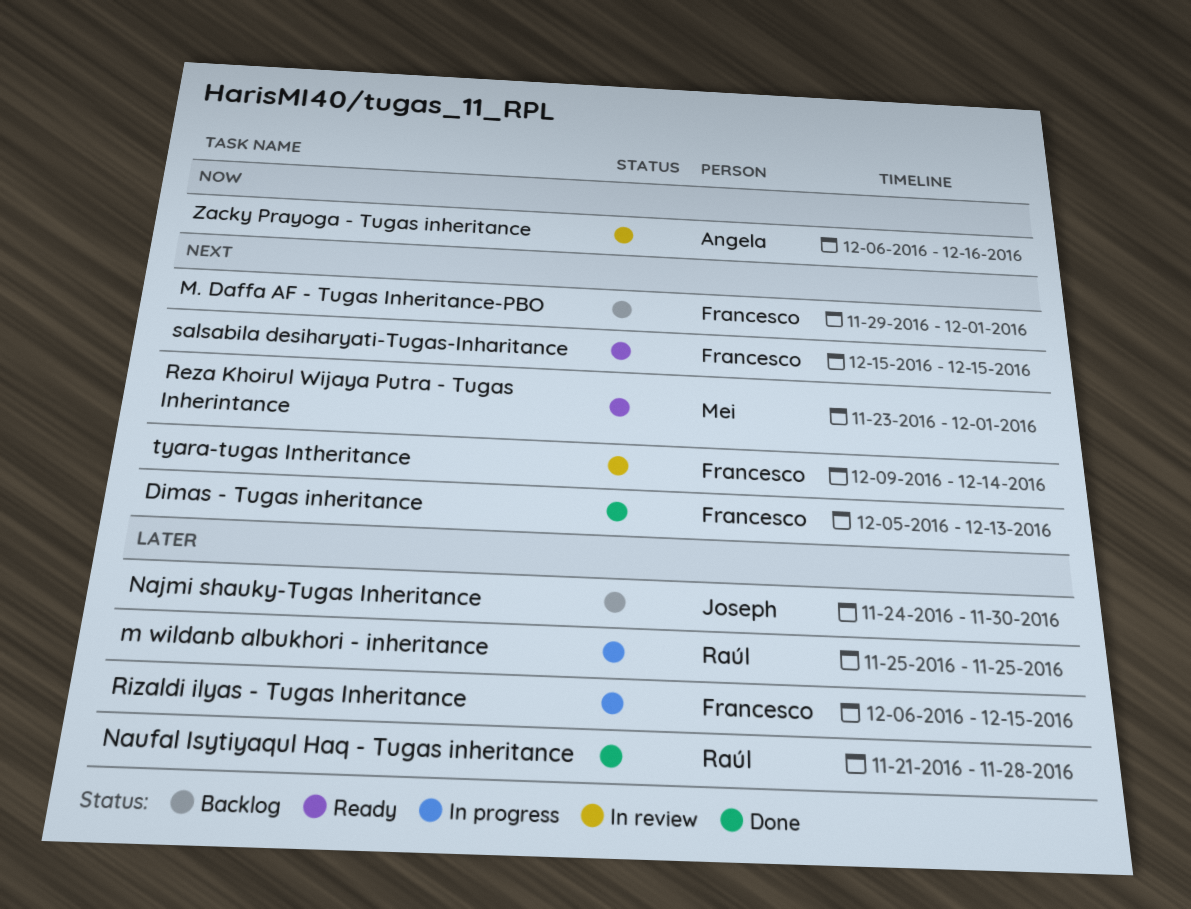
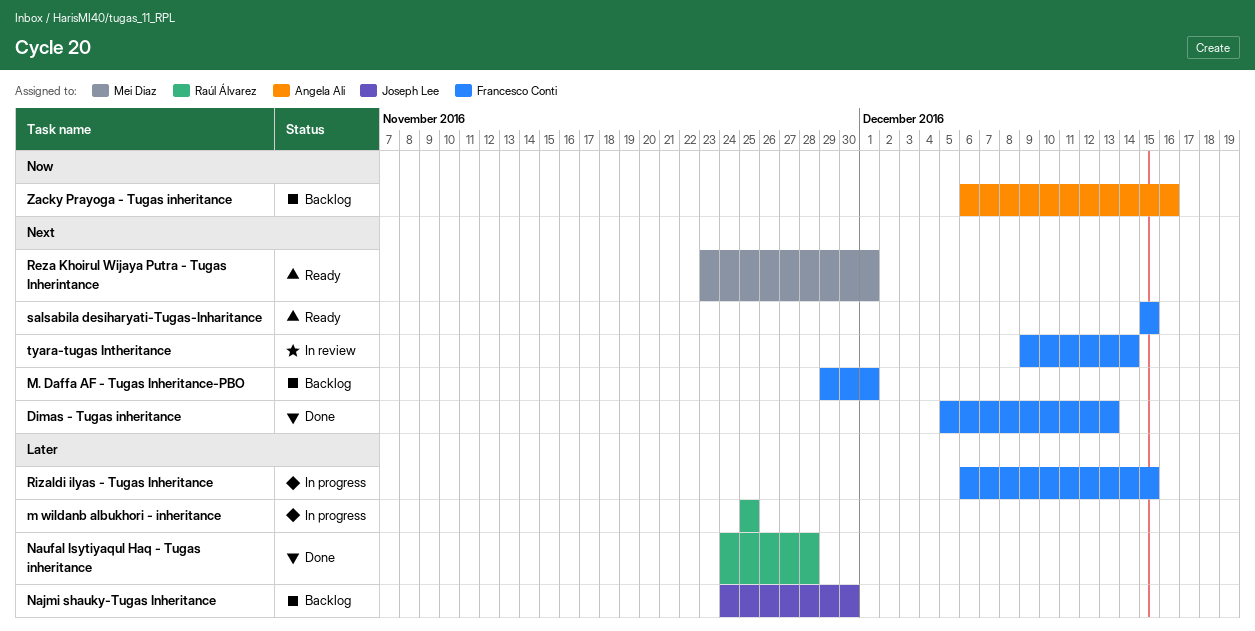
Naufal Isytiyaqul Haq - Tugas inheritance, start: Nov 21 -> Nov 24
Zacky Prayoga - Tugas inheritance, status: In review -> Backlog

